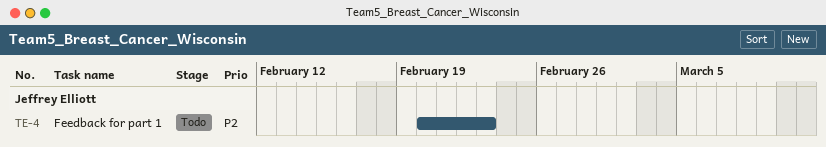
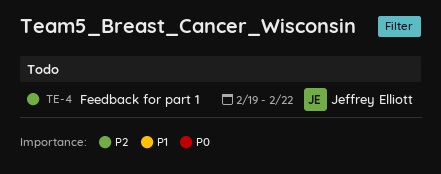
TE-4, start: Feb 20 -> Feb 19
TE-4, due: Feb 23 -> Feb 22

